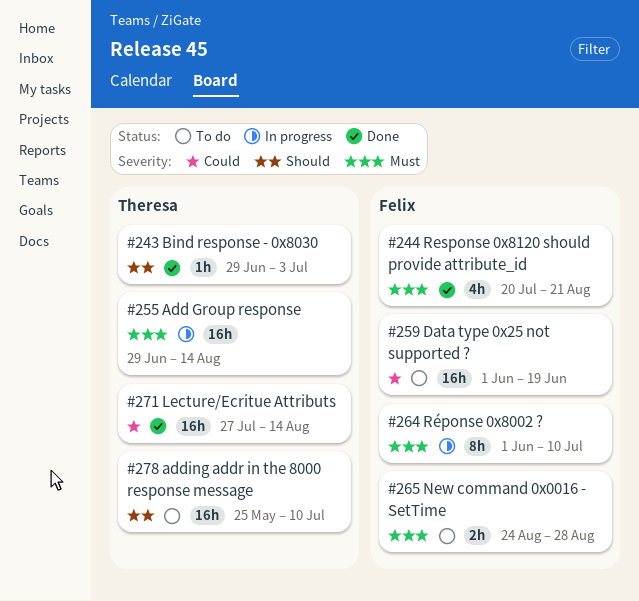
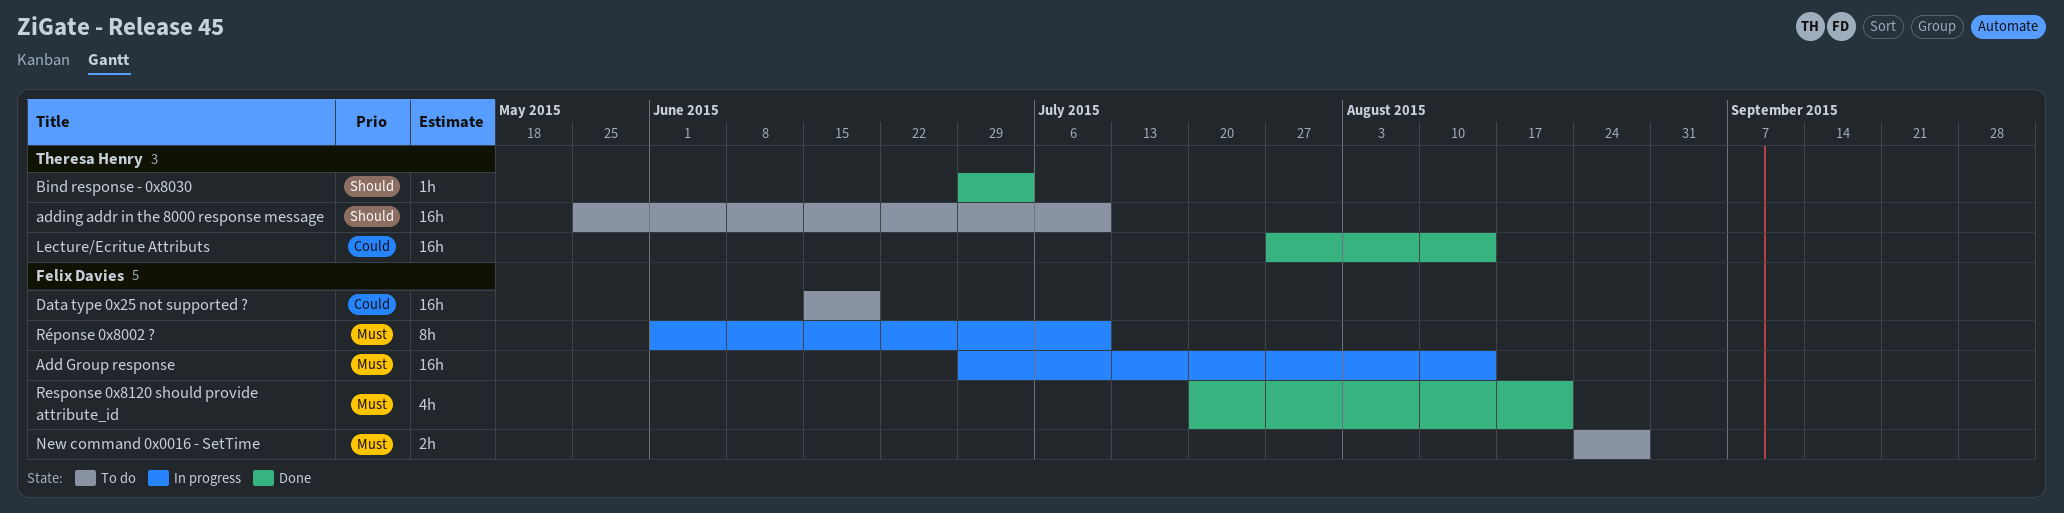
Add Group response, owner: Theresa Henry -> Felix Davies
Data type 0x25 not supported ?, start: Jun 1 -> Jun 15

